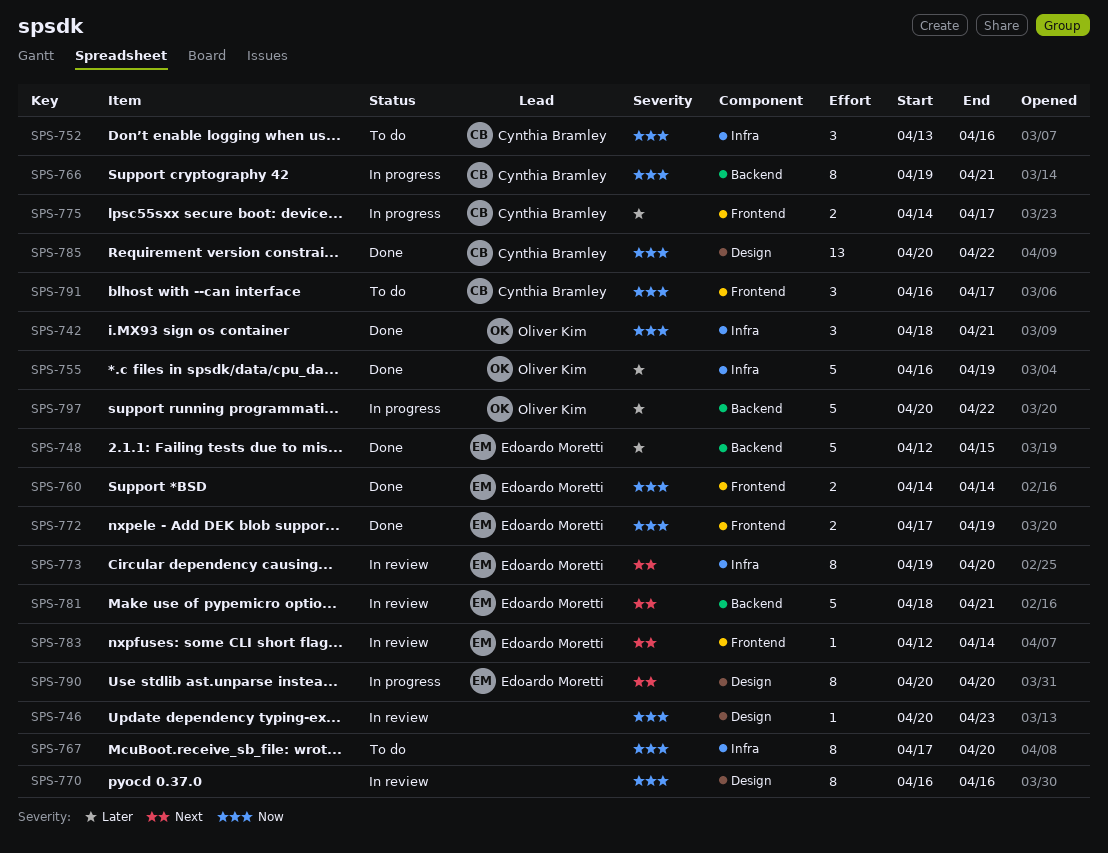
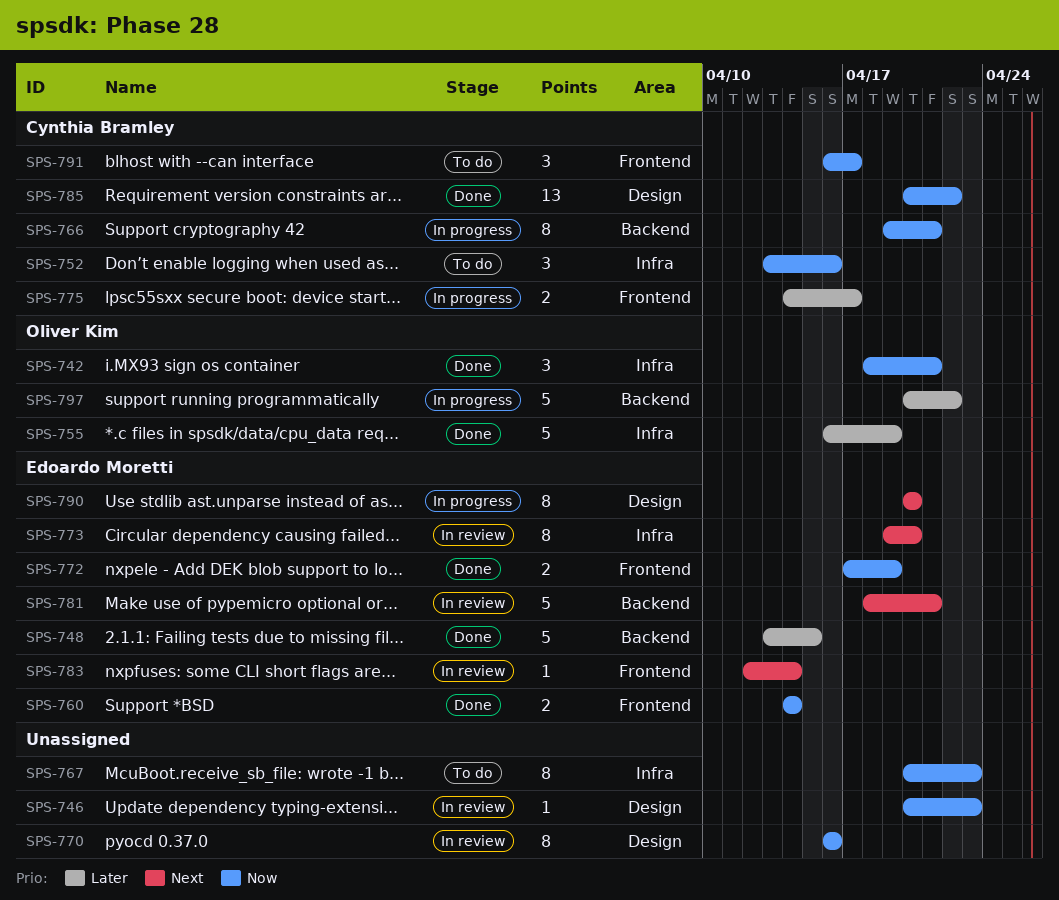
SPS-748, start: Apr 12 -> Apr 13
SPS-767, start: Apr 17 -> Apr 20
SPS-767, due: Apr 20 -> Apr 23

